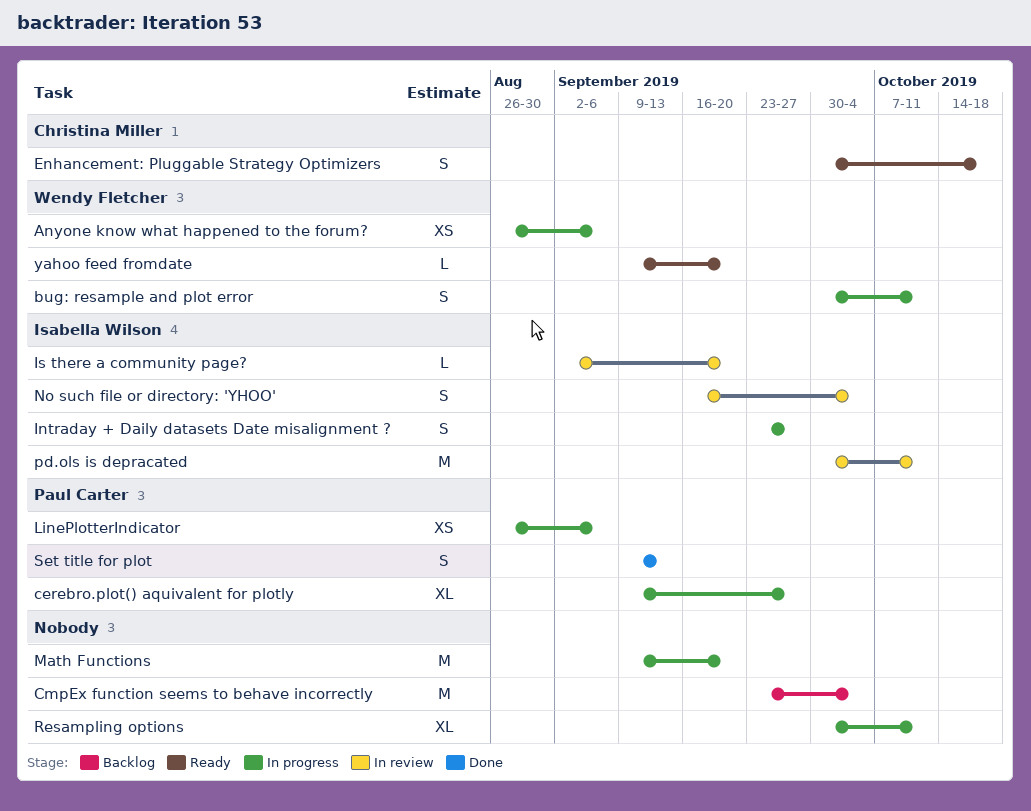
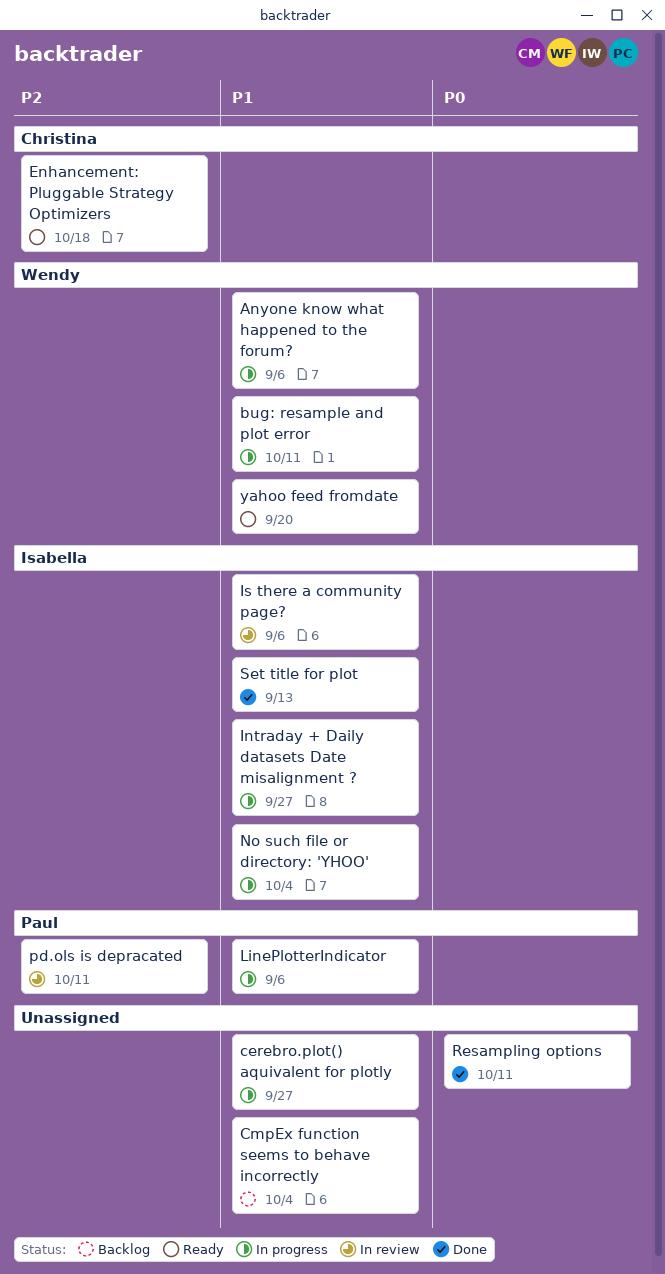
cerebro.plot() aquivalent for plotly, owner: Paul Carter -> none
Is there a community page?, due: Sep 20 -> Sep 6
Math Functions: present -> none
No such file or directory: 'YHOO', status: In review -> In progress
pd.ols is depracated, owner: Isabella Wilson -> Paul Carter
Resampling options, status: In progress -> Done
Set title for plot, owner: Paul Carter -> Isabella Wilson

